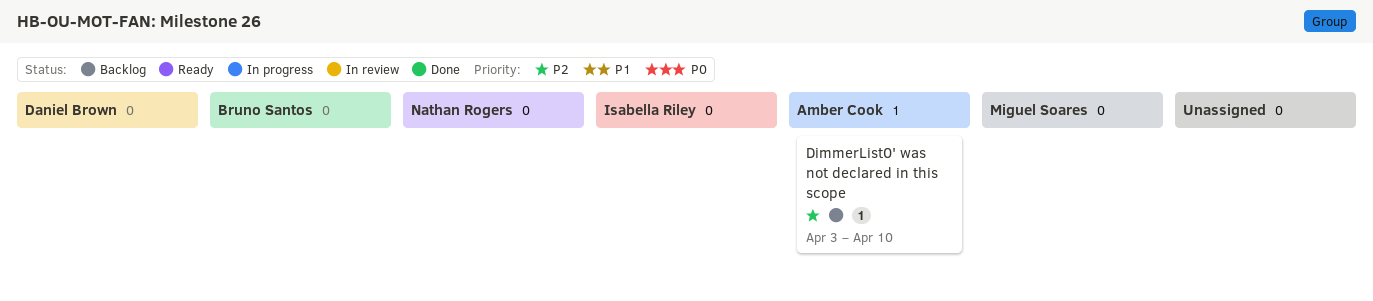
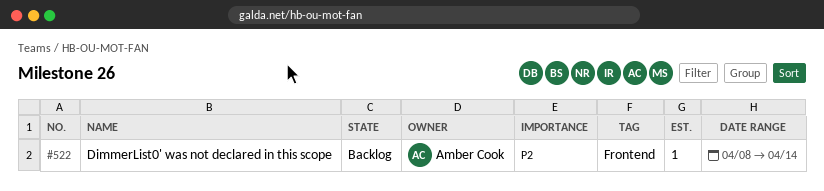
DimmerList0' was not declared in this scope, start: Apr 3 -> Apr 8
DimmerList0' was not declared in this scope, due: Apr 10 -> Apr 14

